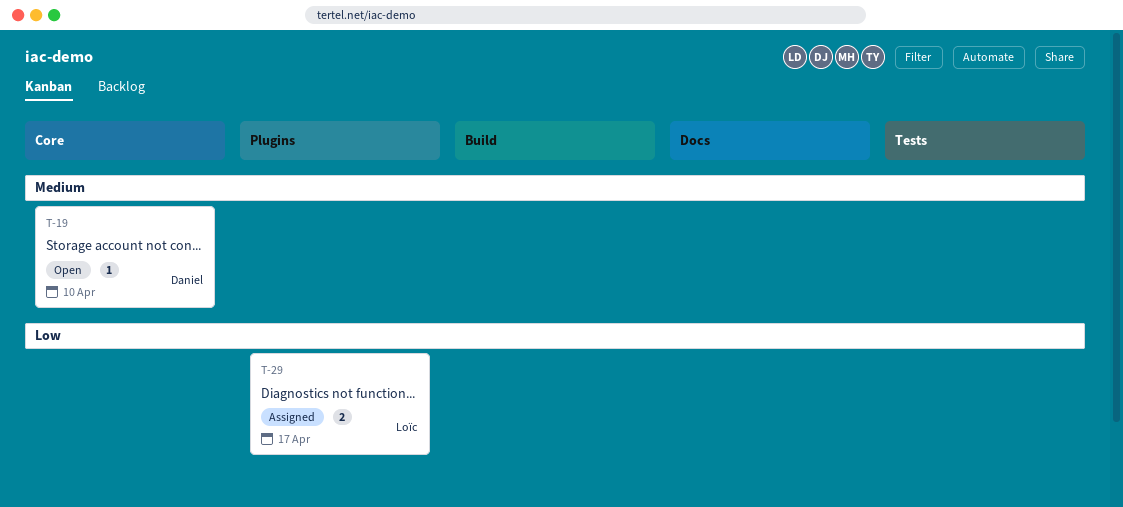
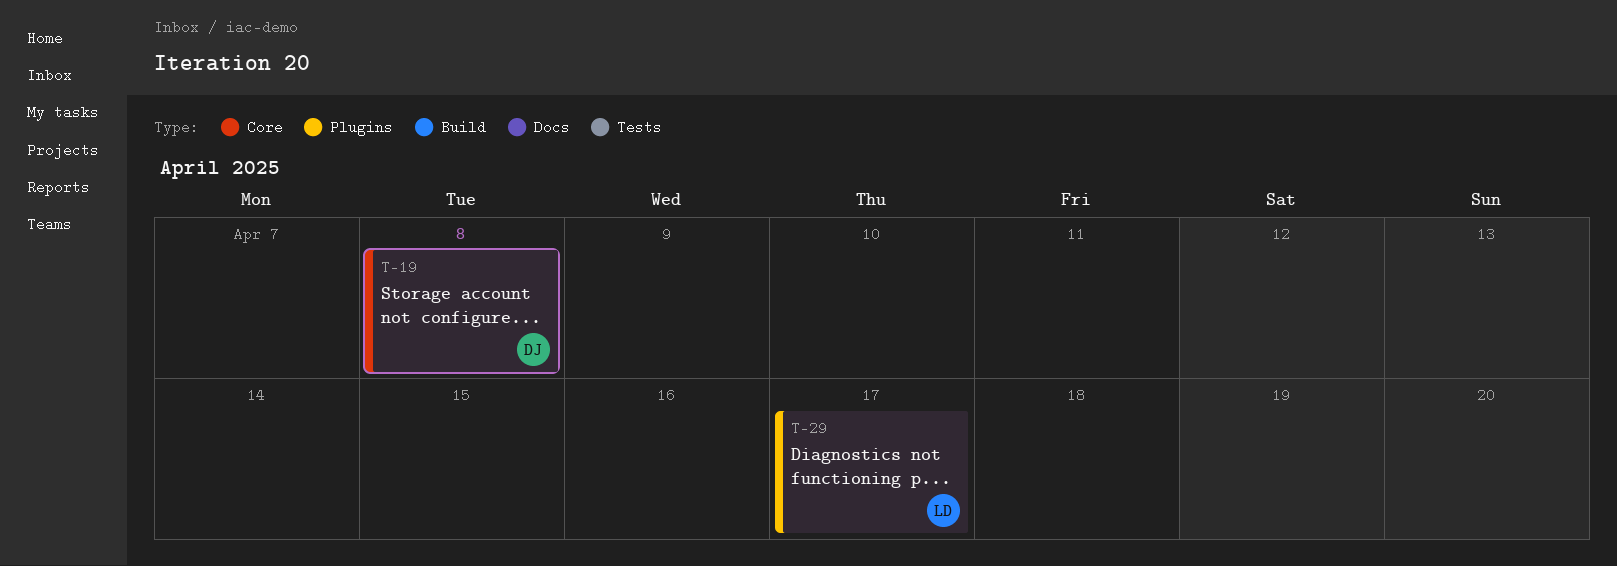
T-19, due: Apr 10 -> Apr 8

